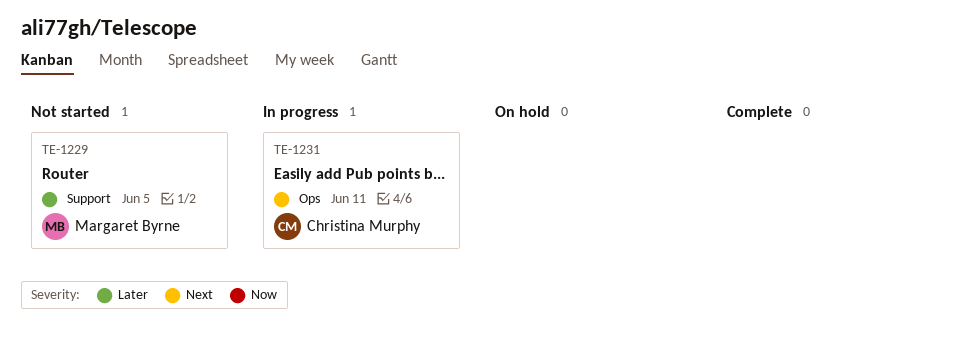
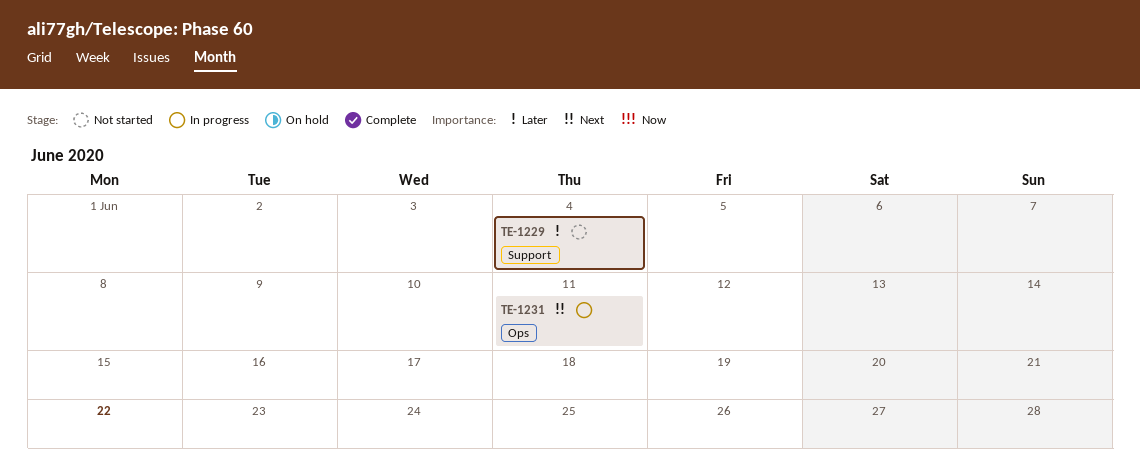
TE-1229, due: Jun 5 -> Jun 4

